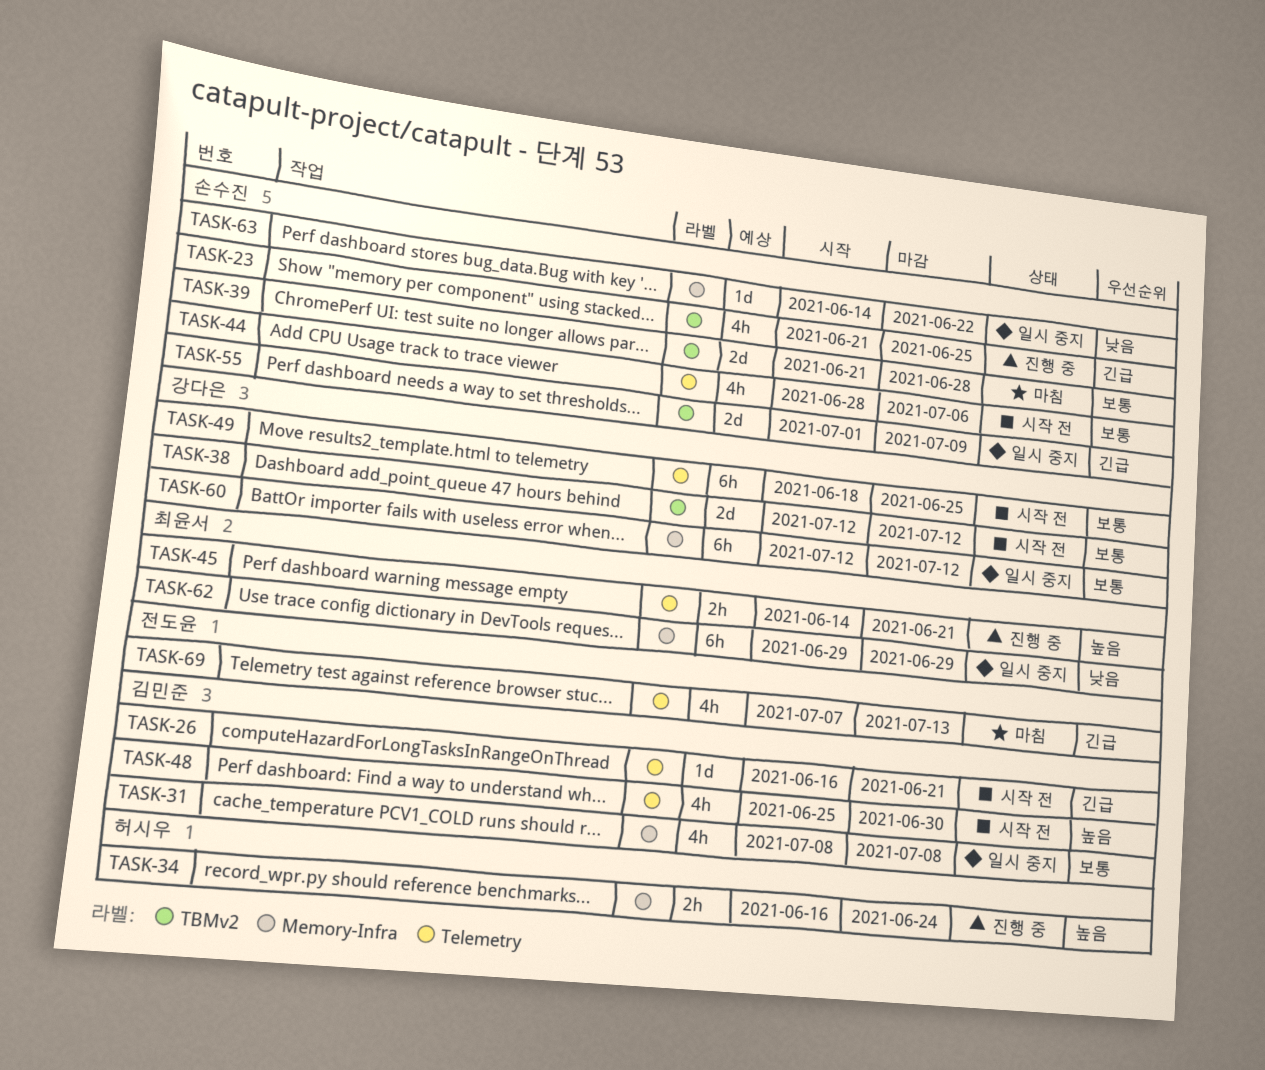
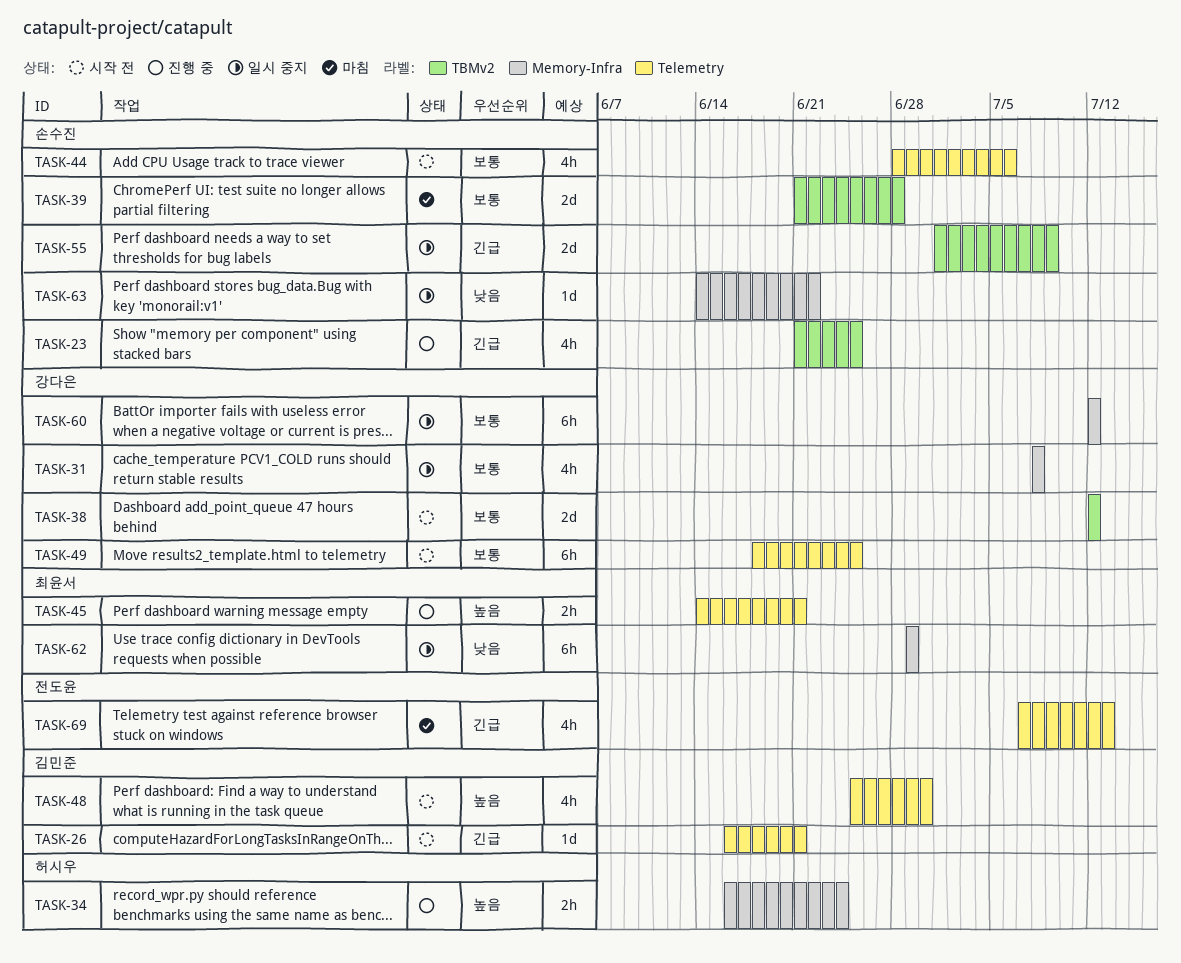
TASK-31, owner: 김민준 -> 강다은

